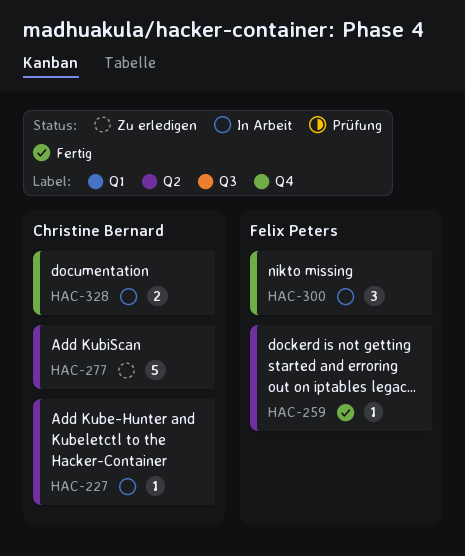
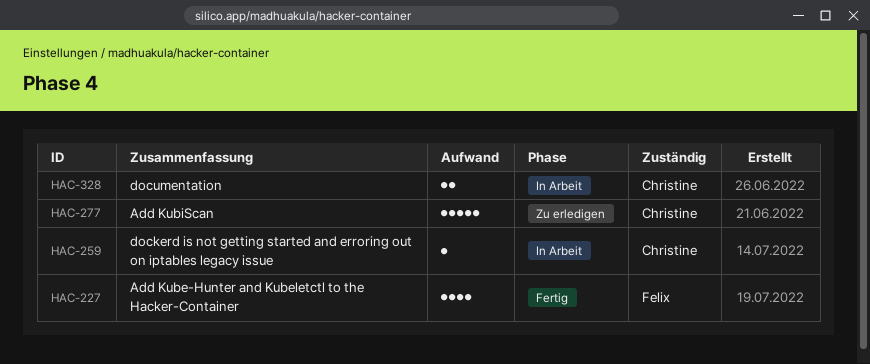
HAC-227, status: In Arbeit -> Fertig
HAC-227, owner: Christine Bernard -> Felix Peters
HAC-227, estimate: 1 -> 4
HAC-259, status: Fertig -> In Arbeit
HAC-259, owner: Felix Peters -> Christine Bernard
HAC-300: present -> none

